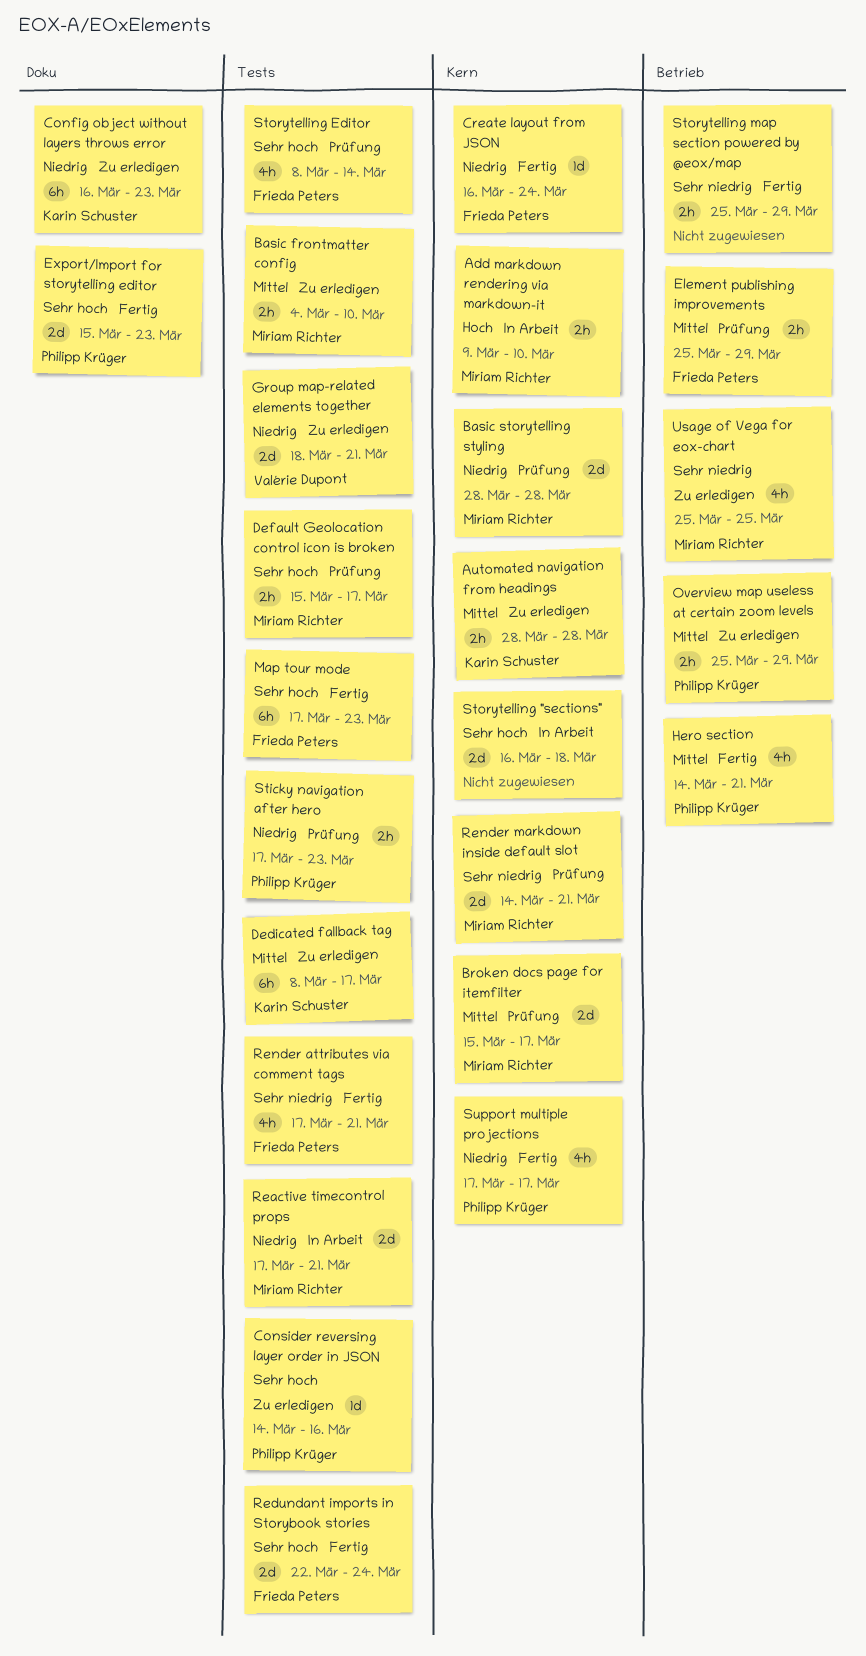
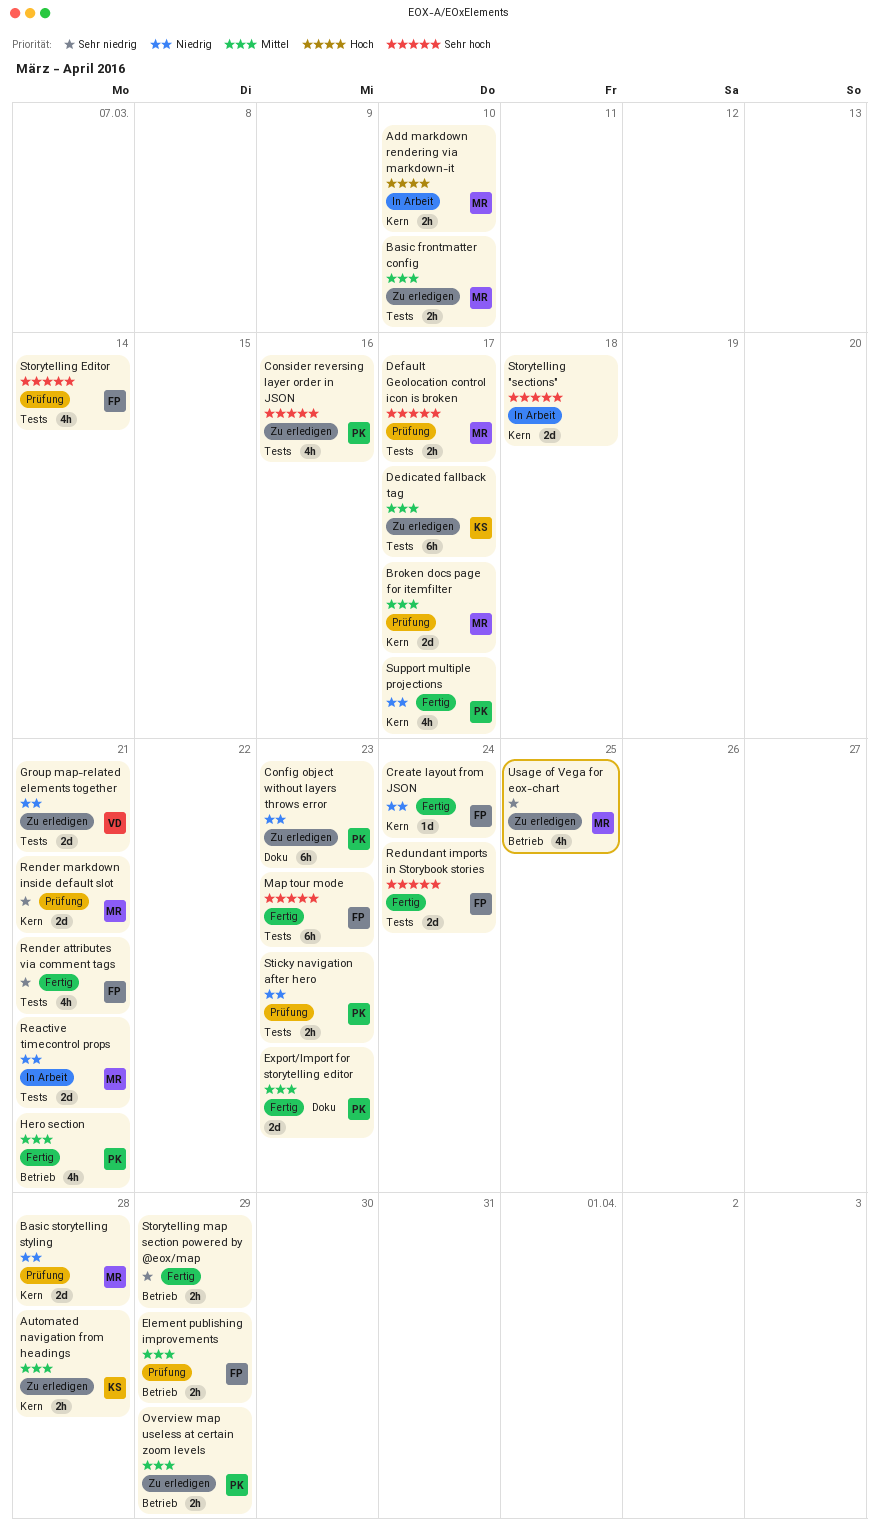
Config object without layers throws error, owner: Karin Schuster -> Philipp Krüger
Consider reversing layer order in JSON, estimate: 1d -> 4h
Export/Import for storytelling editor, priority: Sehr hoch -> Mittel

